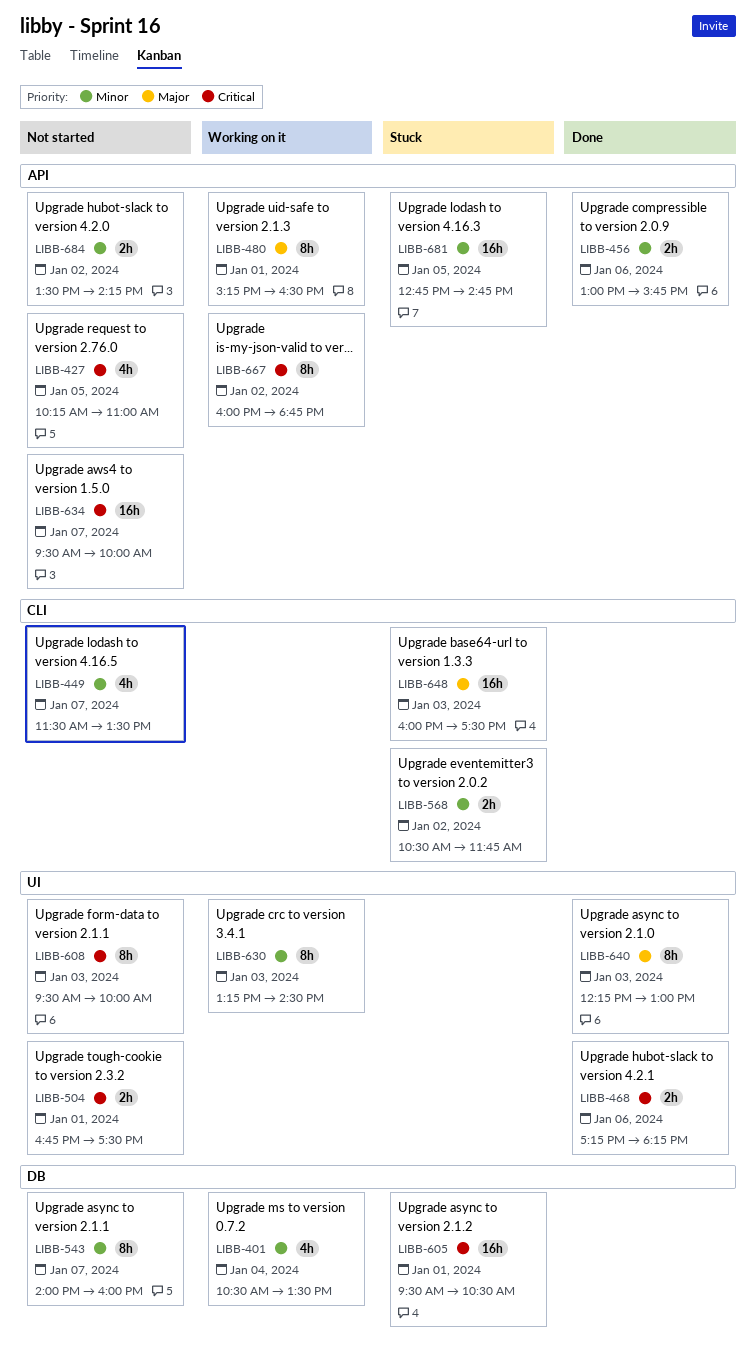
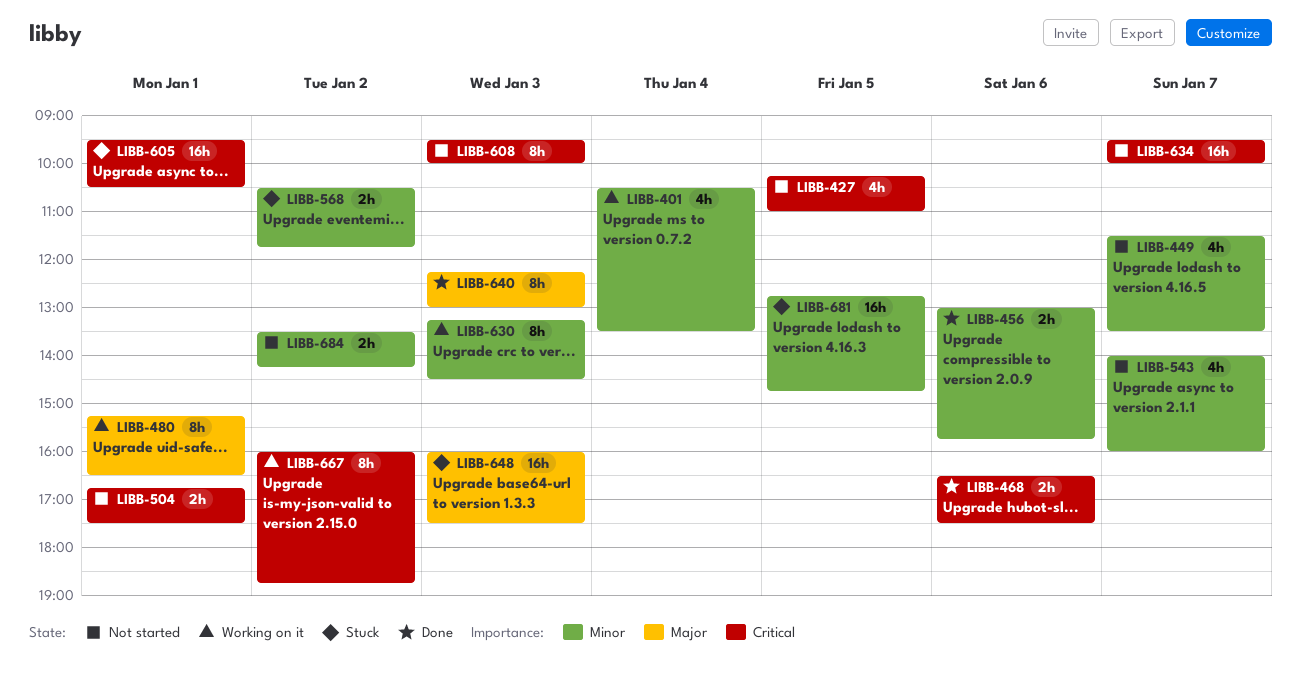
LIBB-468, begins: 17:15 -> 16:30
LIBB-468, ends: 18:15 -> 17:30
LIBB-543, estimate: 8h -> 4h

